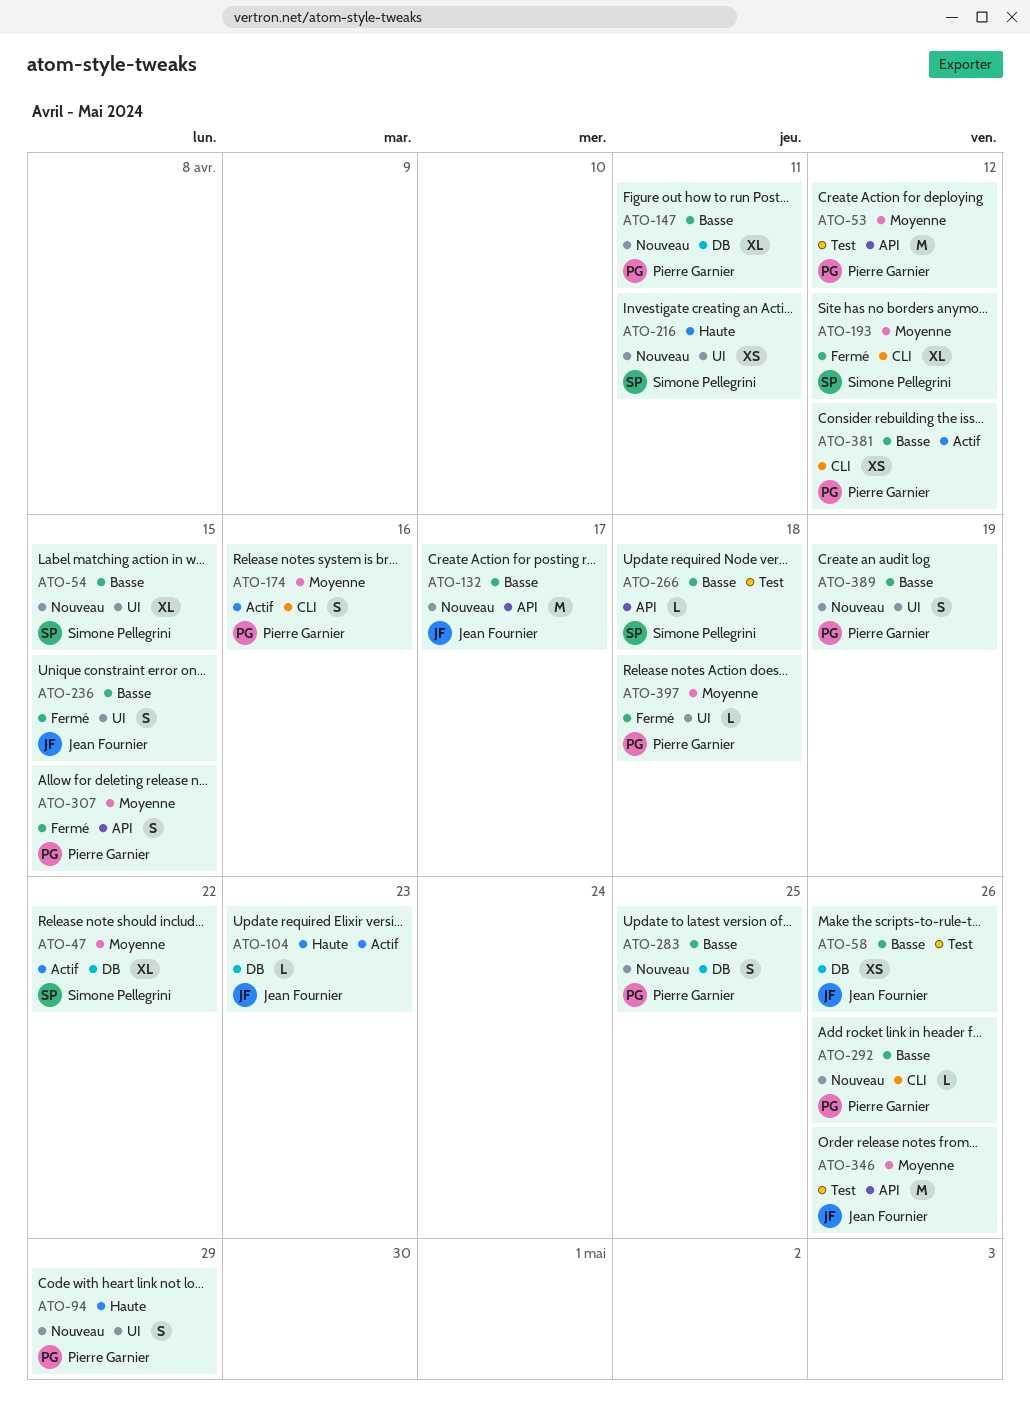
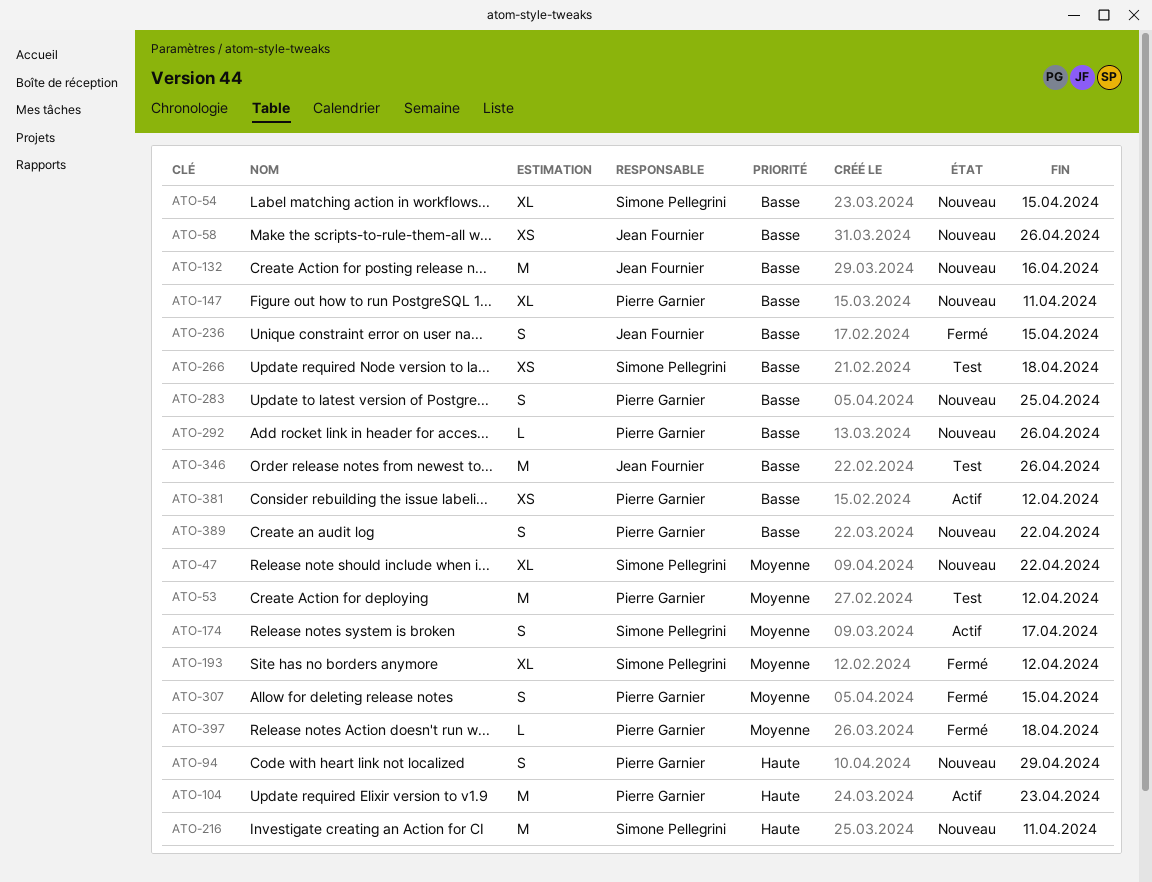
ATO-47, status: Actif -> Nouveau
ATO-58, status: Test -> Nouveau
ATO-104, owner: Jean Fournier -> Pierre Garnier
ATO-104, estimate: L -> M
ATO-132, due: Apr 17 -> Apr 16
ATO-174, owner: Pierre Garnier -> Simone Pellegrini
ATO-174, due: Apr 16 -> Apr 17
ATO-216, estimate: XS -> M
ATO-266, estimate: L -> XS
ATO-346, priority: Moyenne -> Basse
ATO-389, due: Apr 19 -> Apr 22

